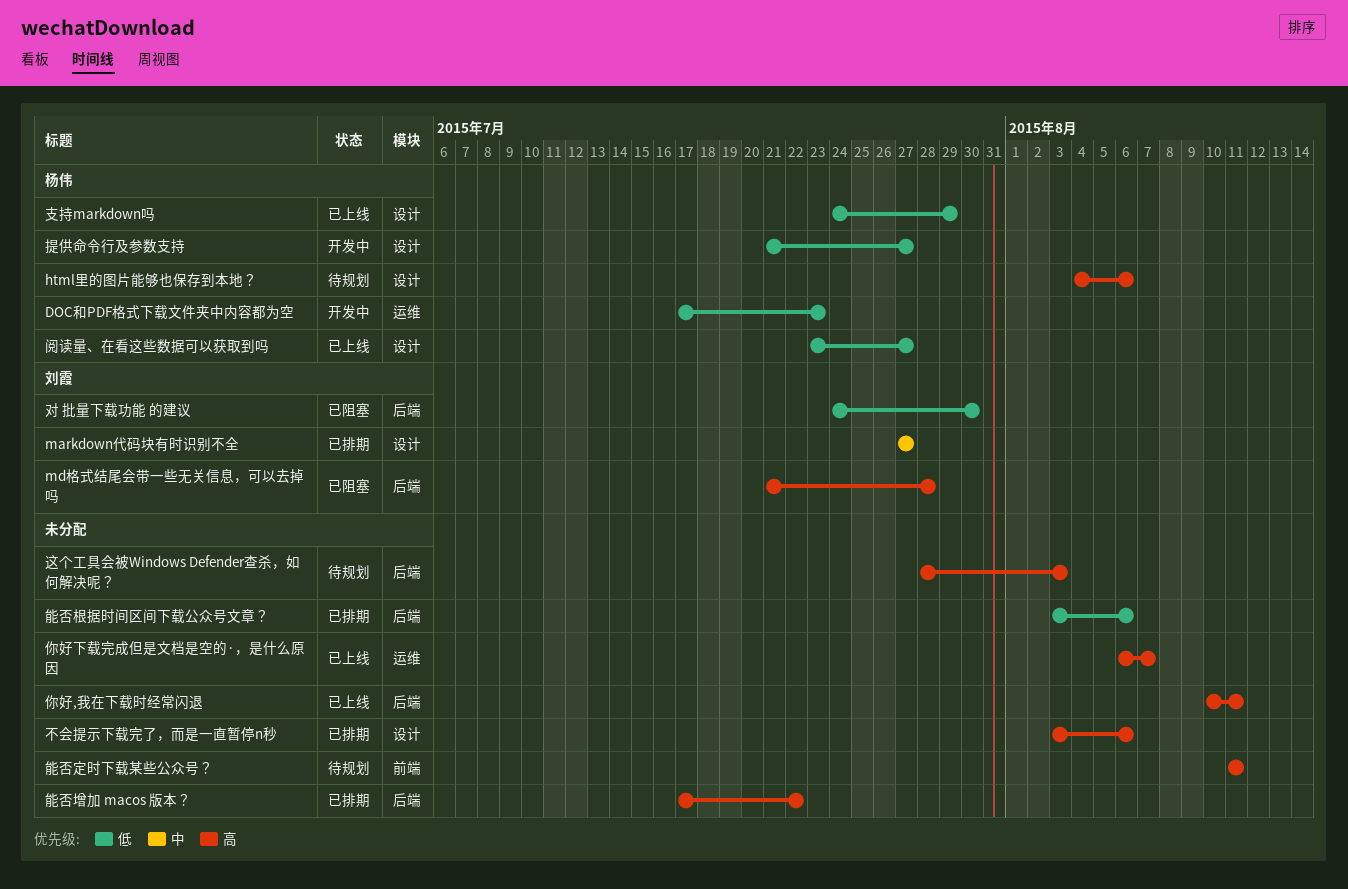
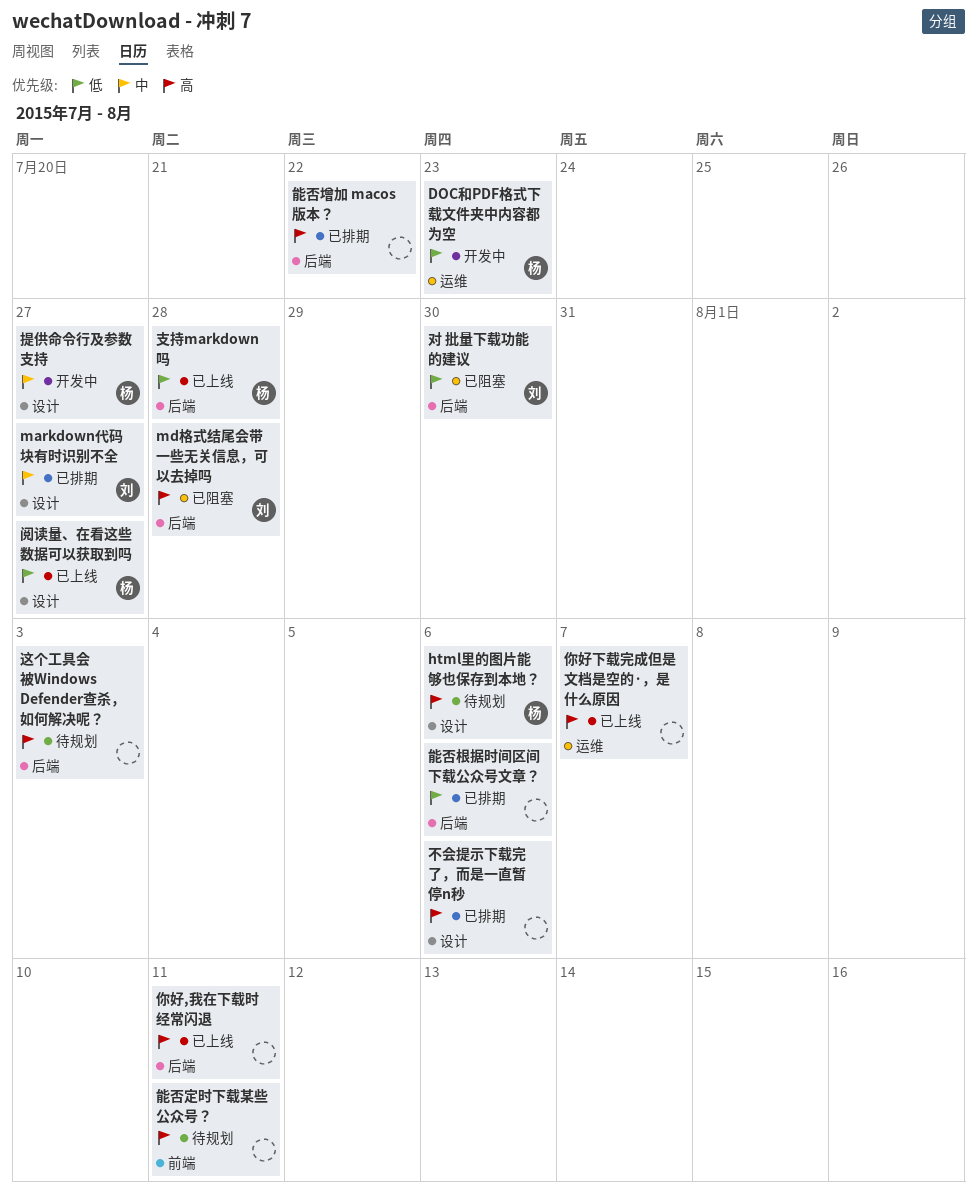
提供命令行及参数支持, priority: 低 -> 中
支持markdown吗, label: 设计 -> 后端
支持markdown吗, due: Jul 29 -> Jul 28

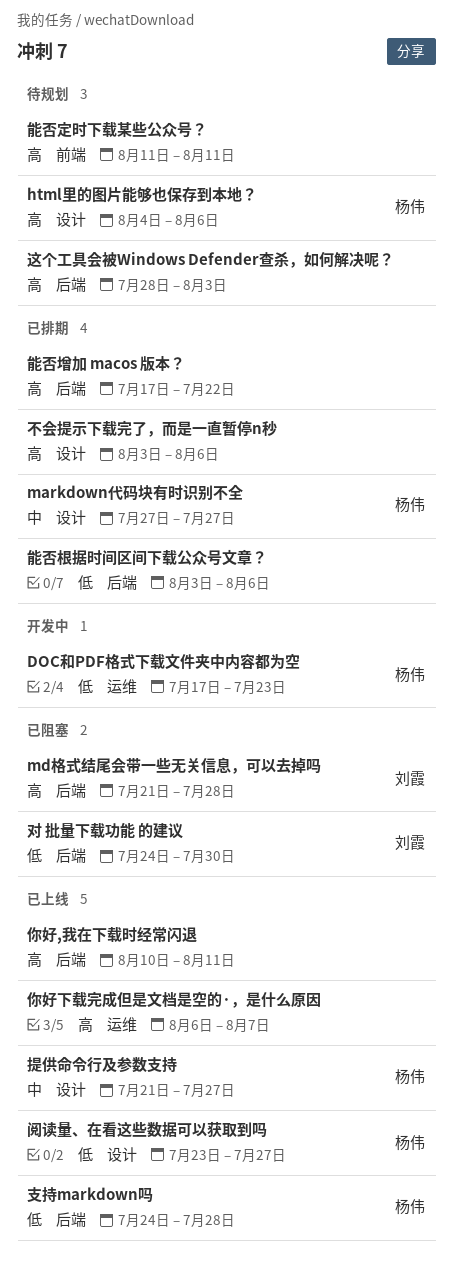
markdown代码块有时识别不全, owner: 刘霞 -> 杨伟
提供命令行及参数支持, status: 开发中 -> 已上线

